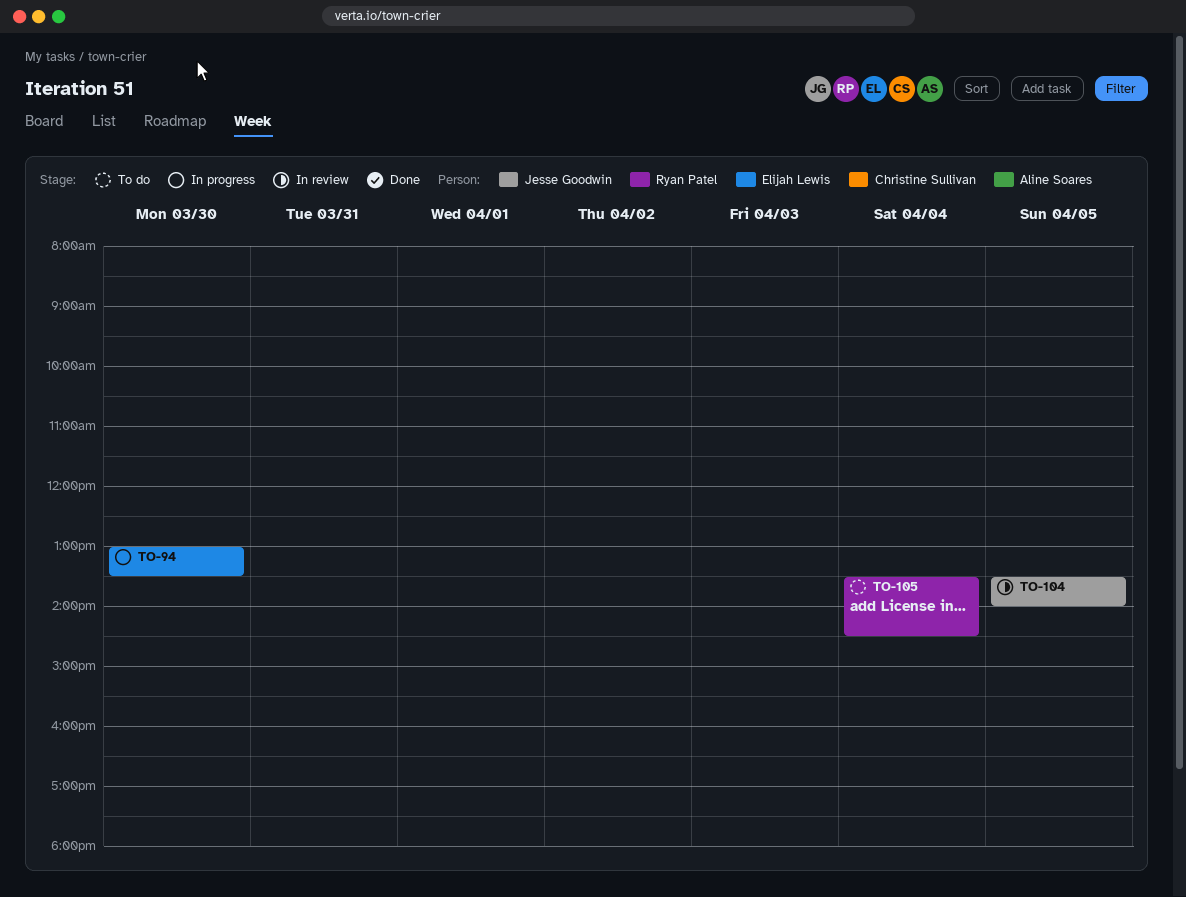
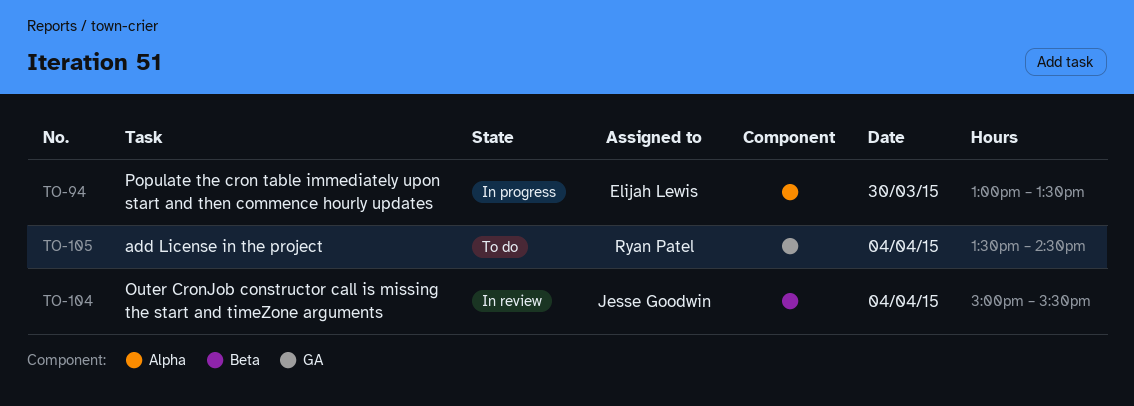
TO-104, day: Apr 5 -> Apr 4
TO-104, begins: 13:30 -> 15:00
TO-104, ends: 14:00 -> 15:30

